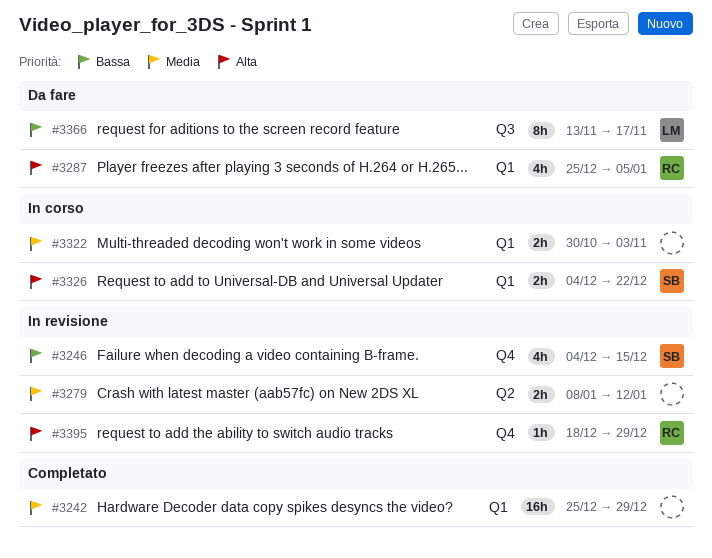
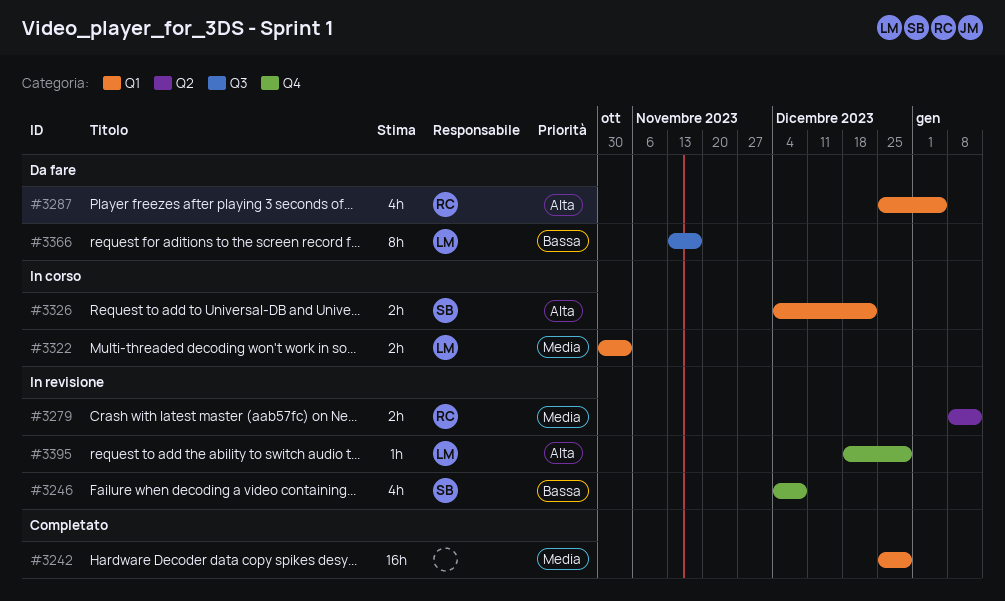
#3246, due: Dec 15 -> Dec 8
#3279, owner: none -> RC
#3322, owner: none -> LM
#3395, owner: RC -> LM

